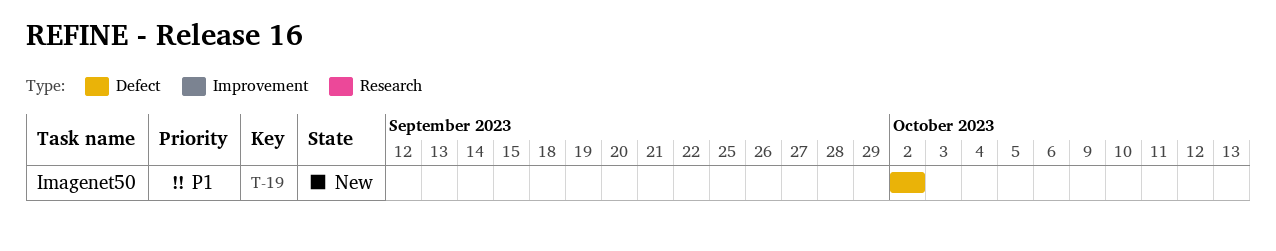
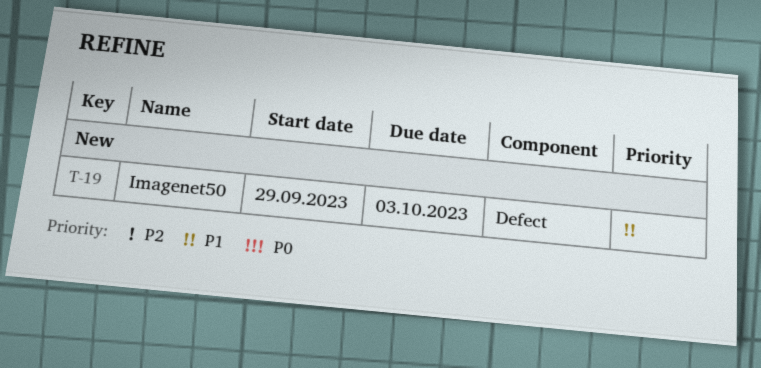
T-19, start: Oct 2 -> Sep 29
T-19, due: Oct 2 -> Oct 3

